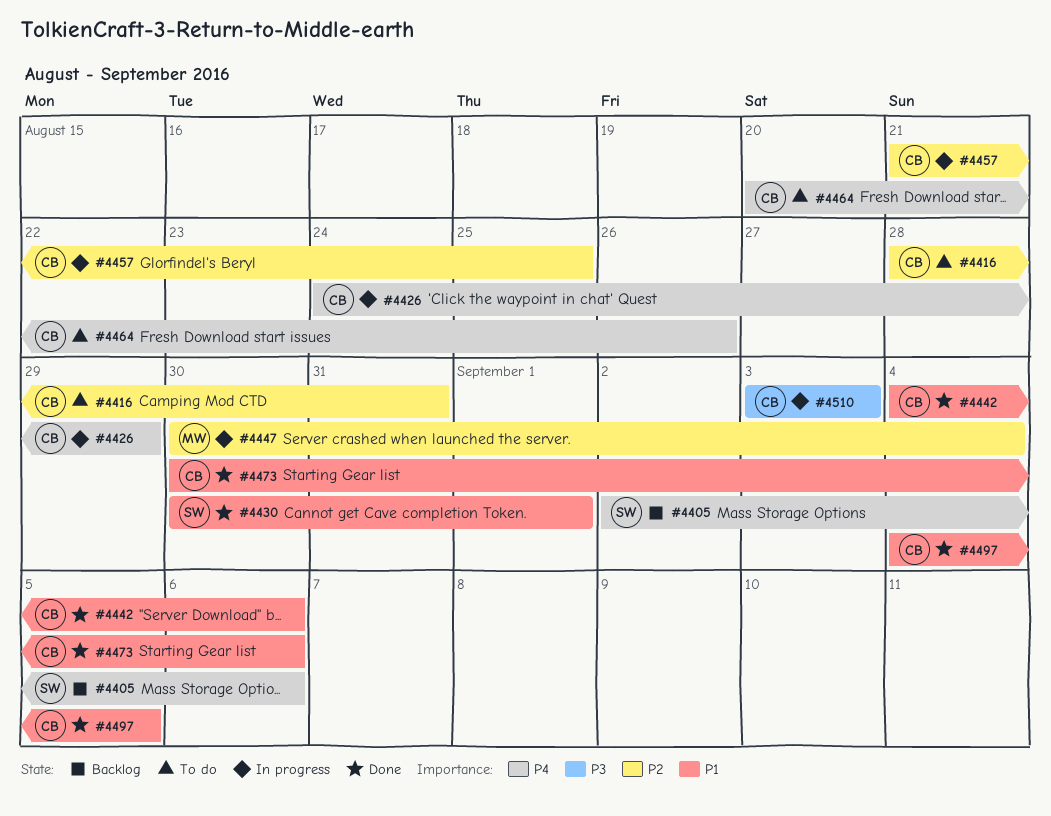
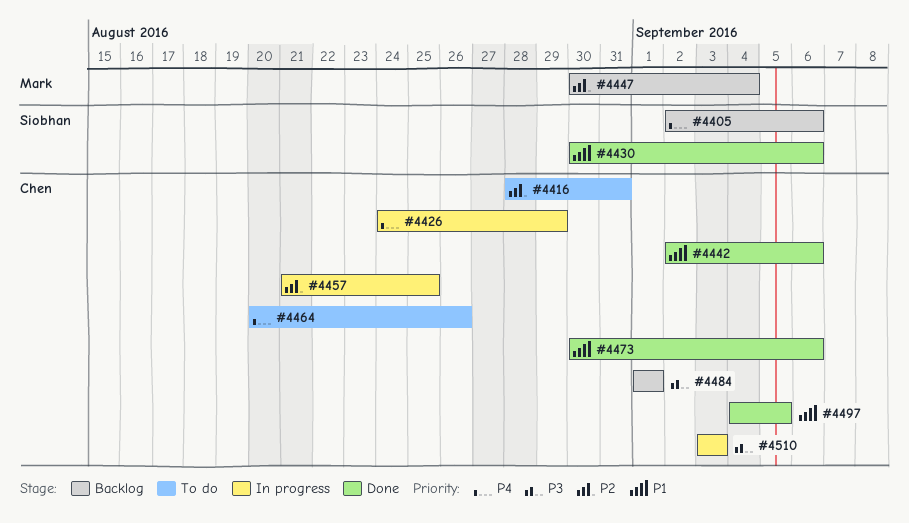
#4430, due: Sep 1 -> Sep 6
#4442, start: Sep 4 -> Sep 2
#4447, status: In progress -> Backlog
#4484: none -> present

